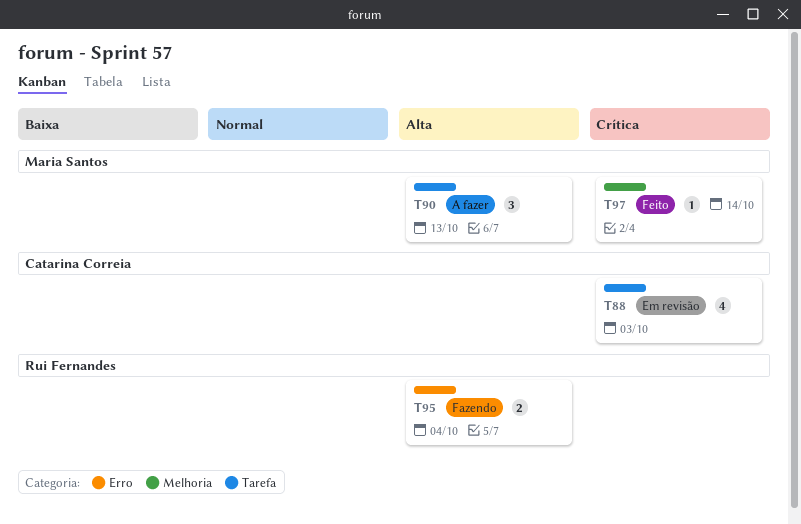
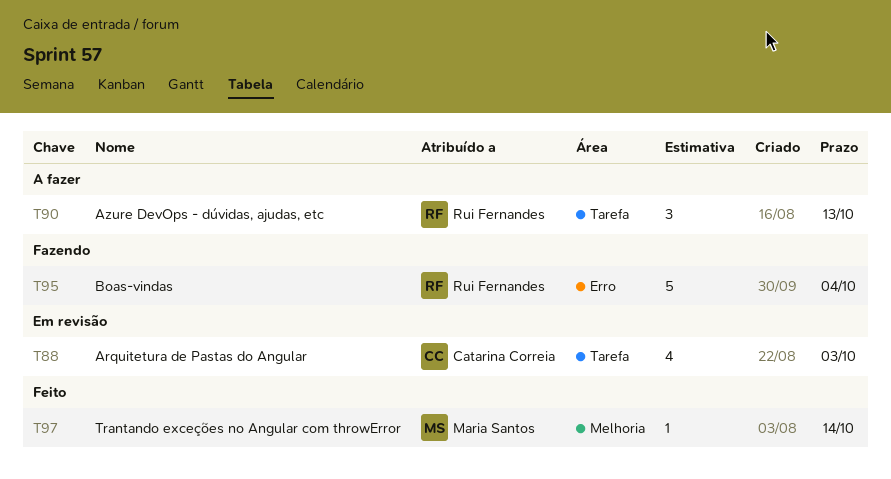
T90, owner: Maria Santos -> Rui Fernandes
T95, estimate: 2 -> 5

